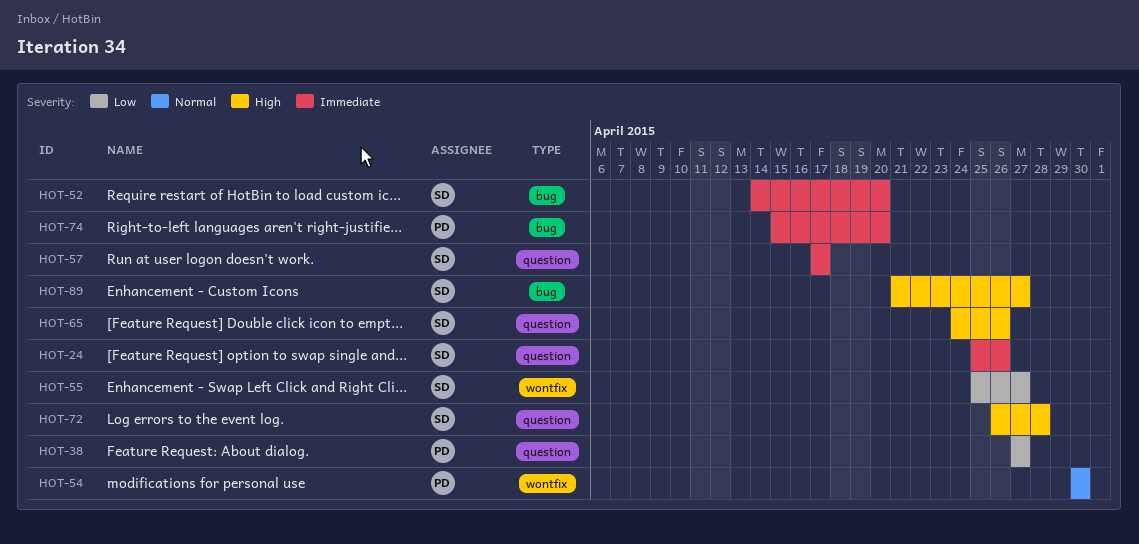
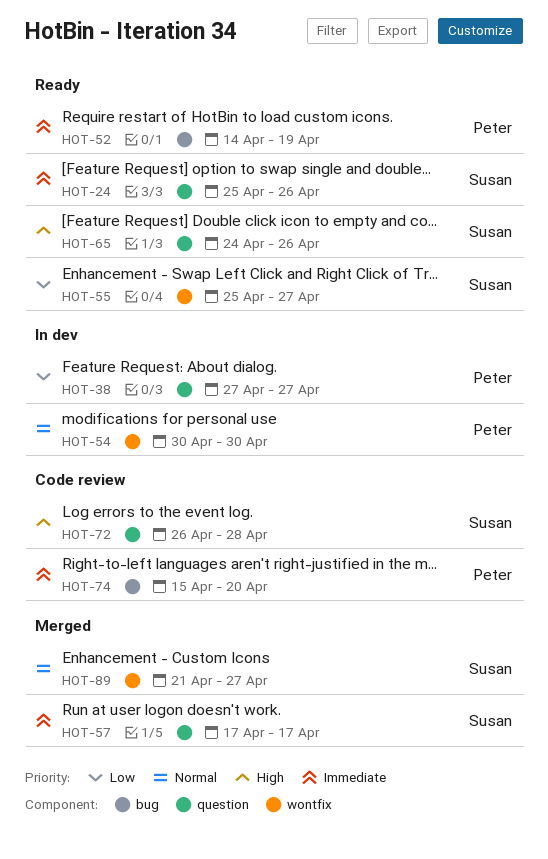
HOT-52, owner: Susan -> Peter
HOT-52, due: Apr 20 -> Apr 19
HOT-89, priority: High -> Normal
HOT-89, label: bug -> wontfix

